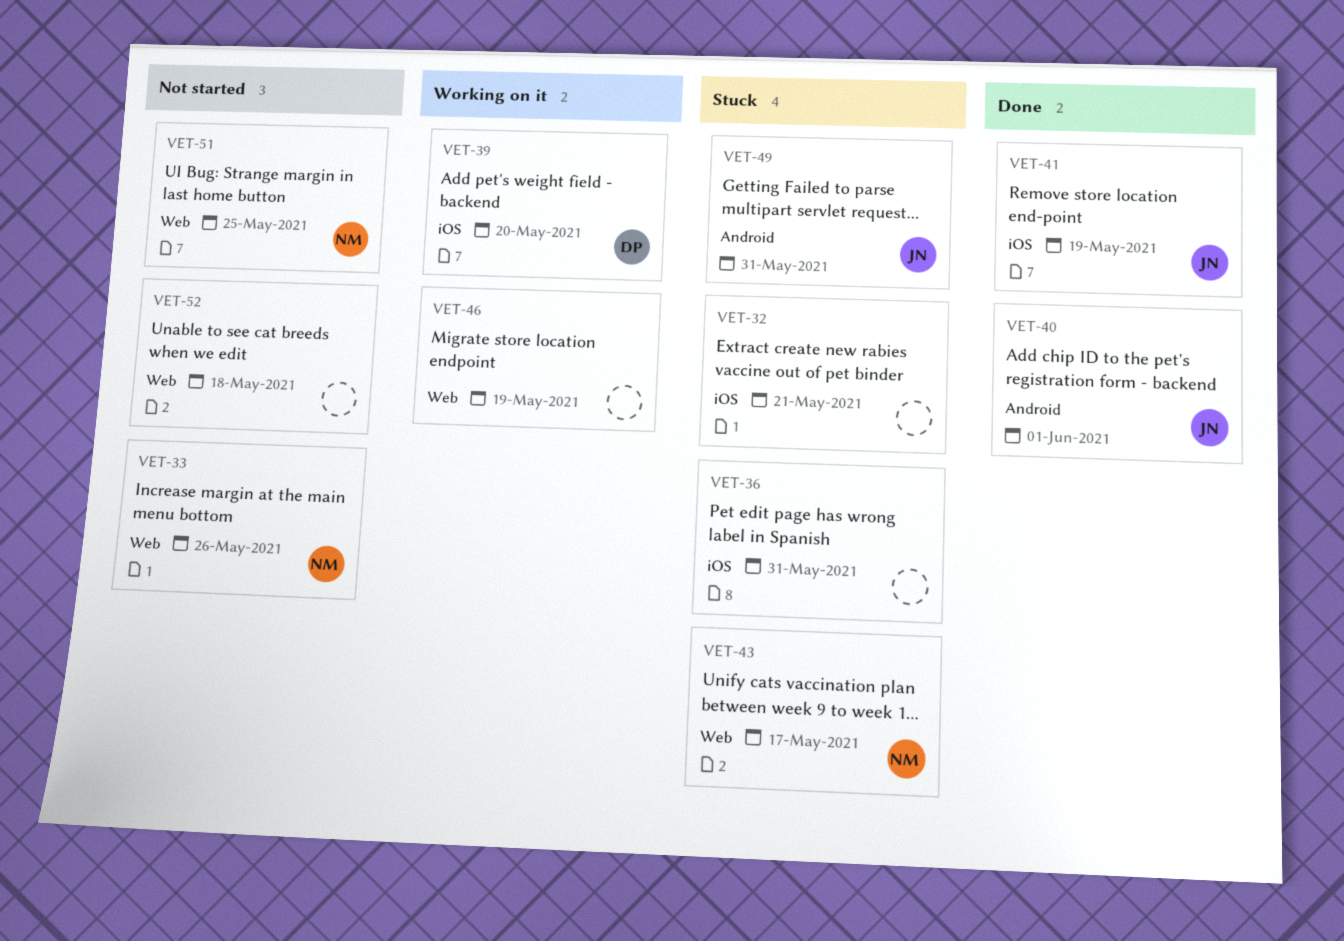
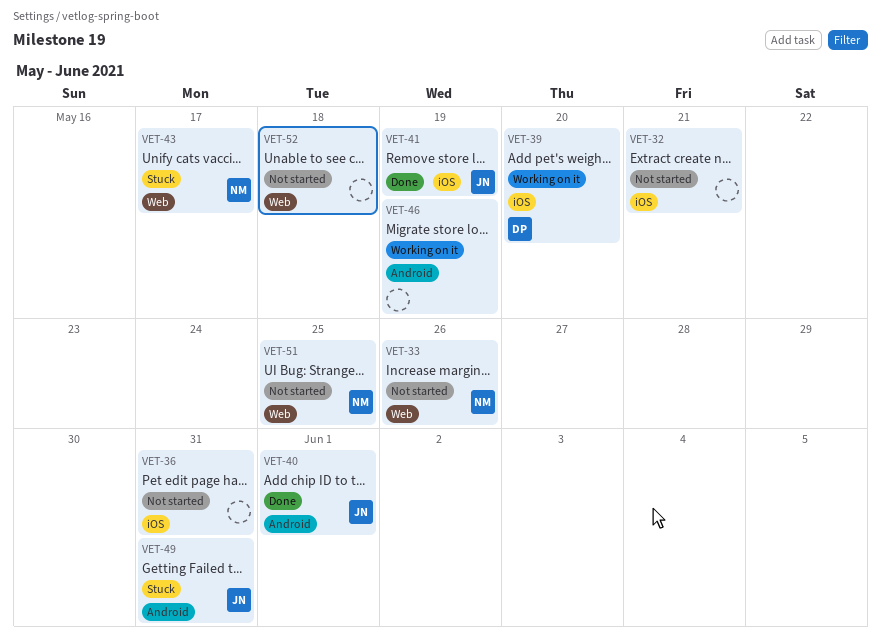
VET-32, status: Stuck -> Not started
VET-36, status: Stuck -> Not started
VET-46, label: Web -> Android

